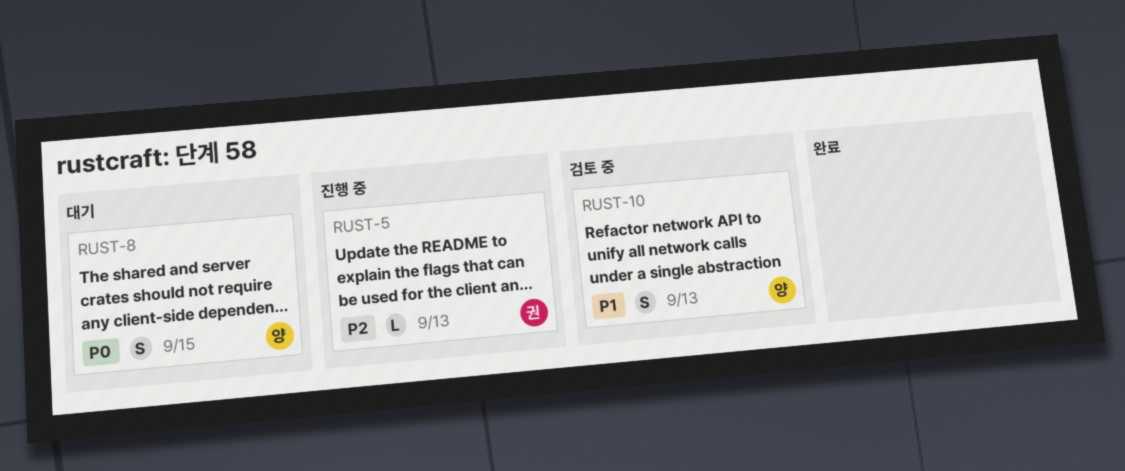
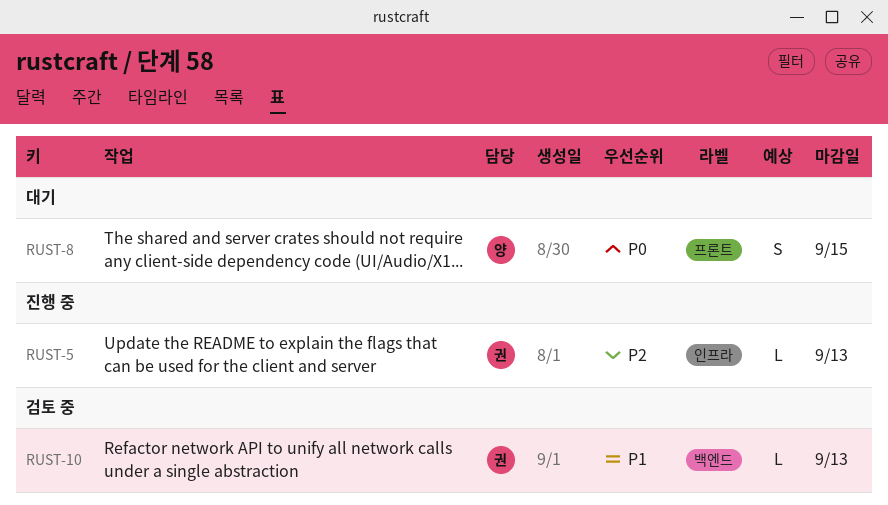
RUST-10, owner: 양 -> 권
RUST-10, estimate: S -> L

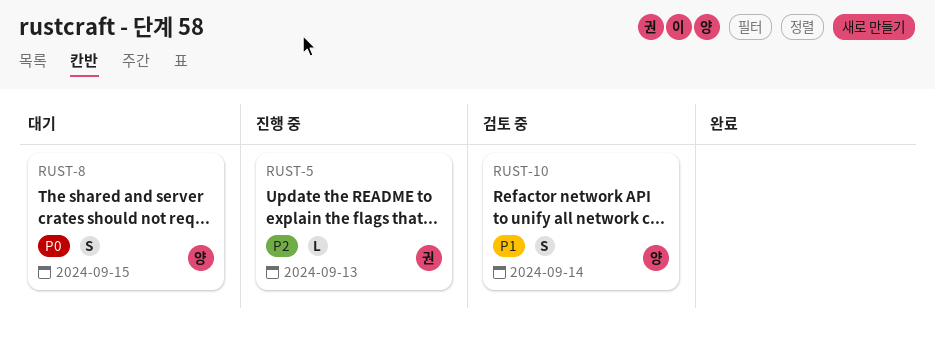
RUST-10, owner: 권 -> 양
RUST-10, estimate: L -> S
RUST-10, due: Sep 13 -> Sep 14

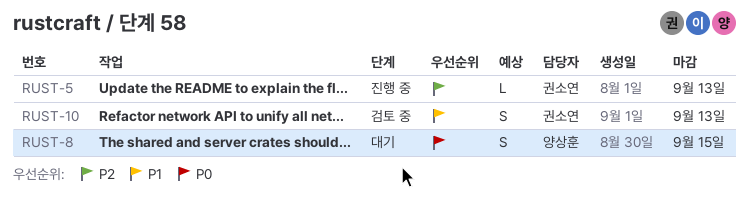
RUST-10, owner: 양상훈 -> 권소연
RUST-10, due: Sep 14 -> Sep 13

